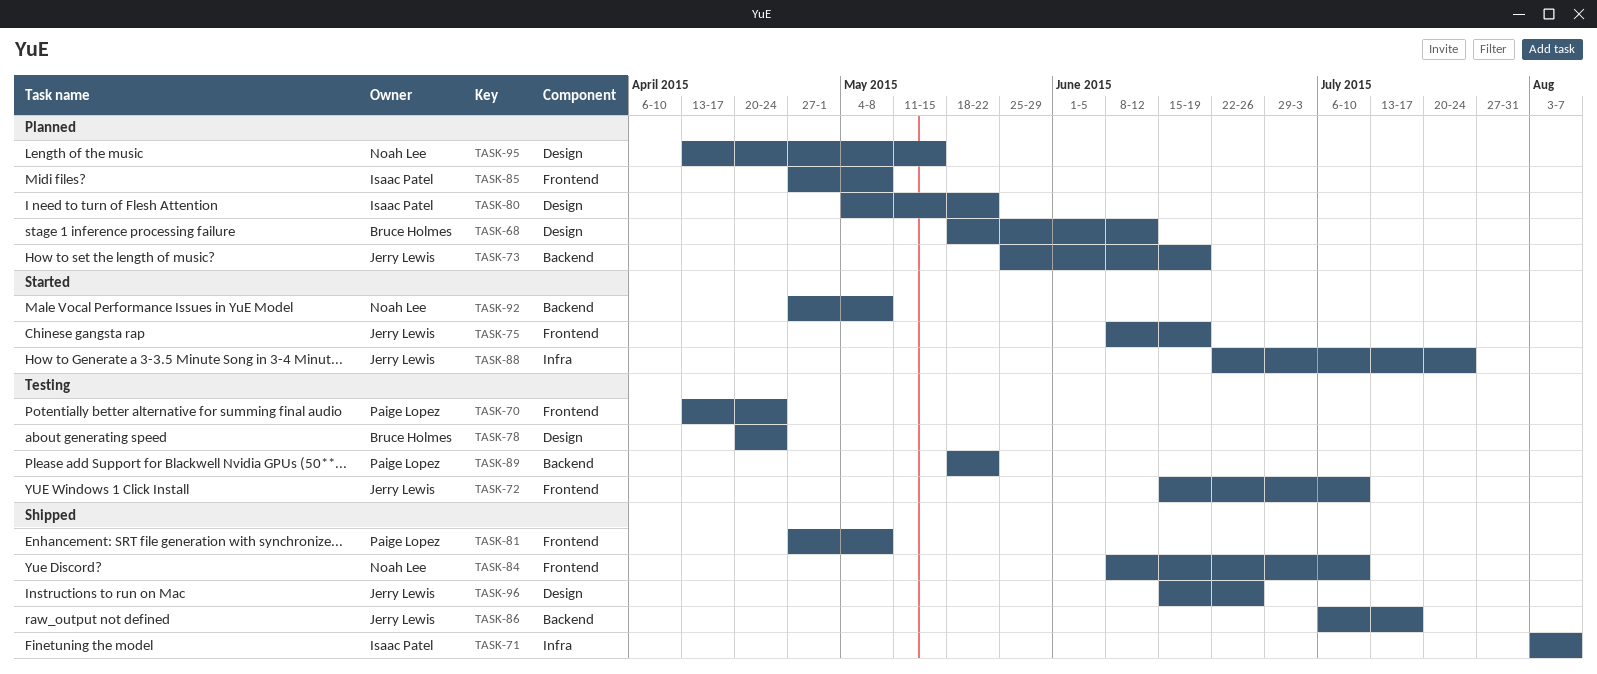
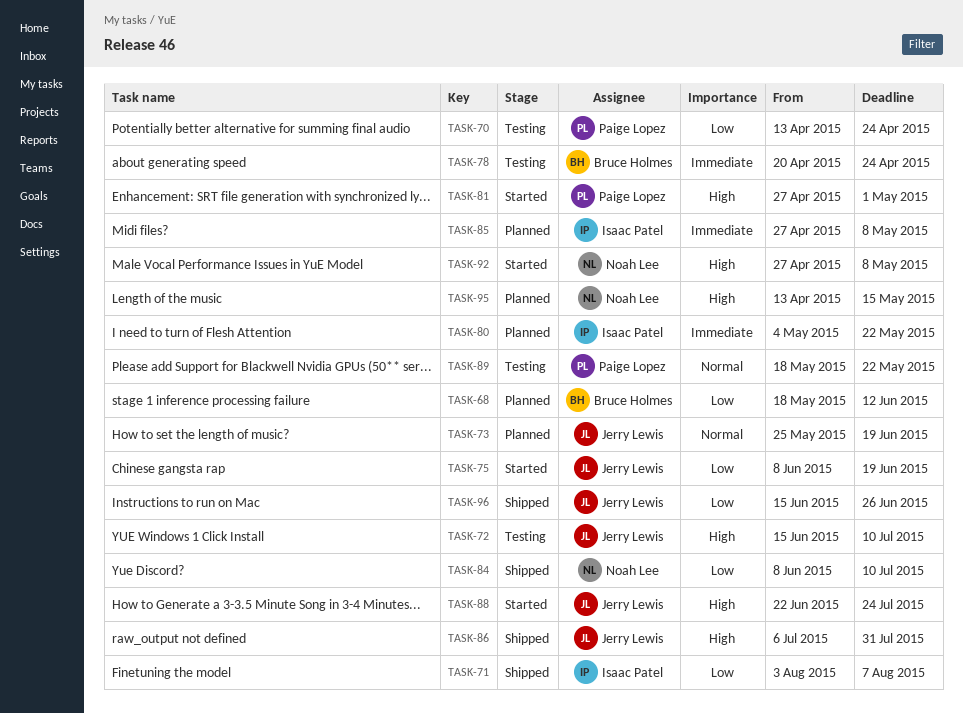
TASK-81, status: Shipped -> Started
TASK-81, due: May 8 -> May 1
TASK-86, due: Jul 17 -> Jul 31

